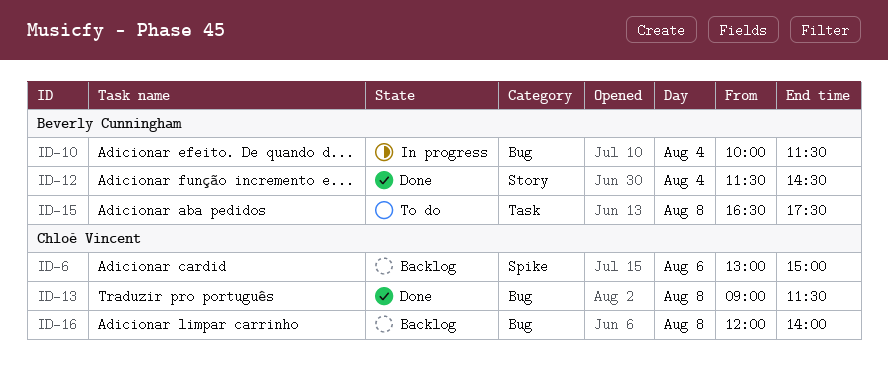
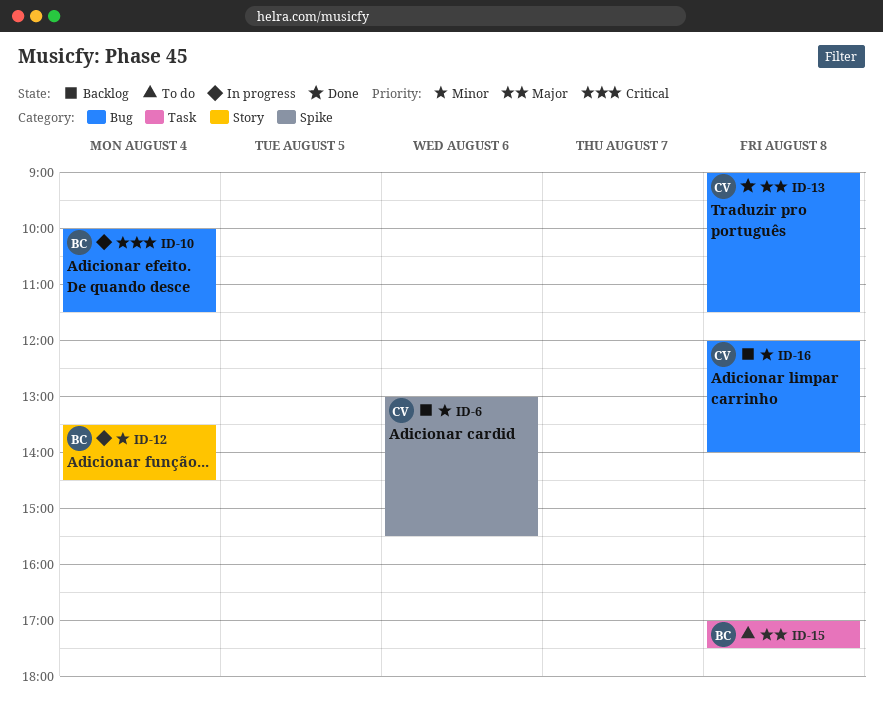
ID-6, ends: 15:00 -> 15:30
ID-12, status: Done -> In progress
ID-12, begins: 11:30 -> 13:30
ID-15, begins: 16:30 -> 17:00

